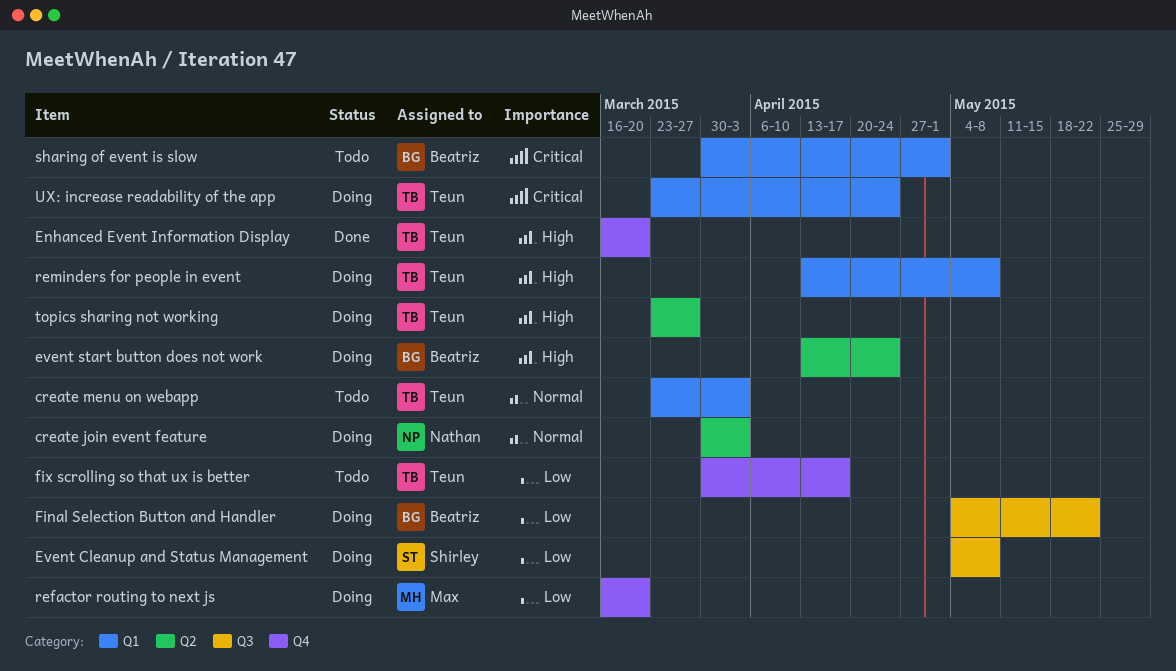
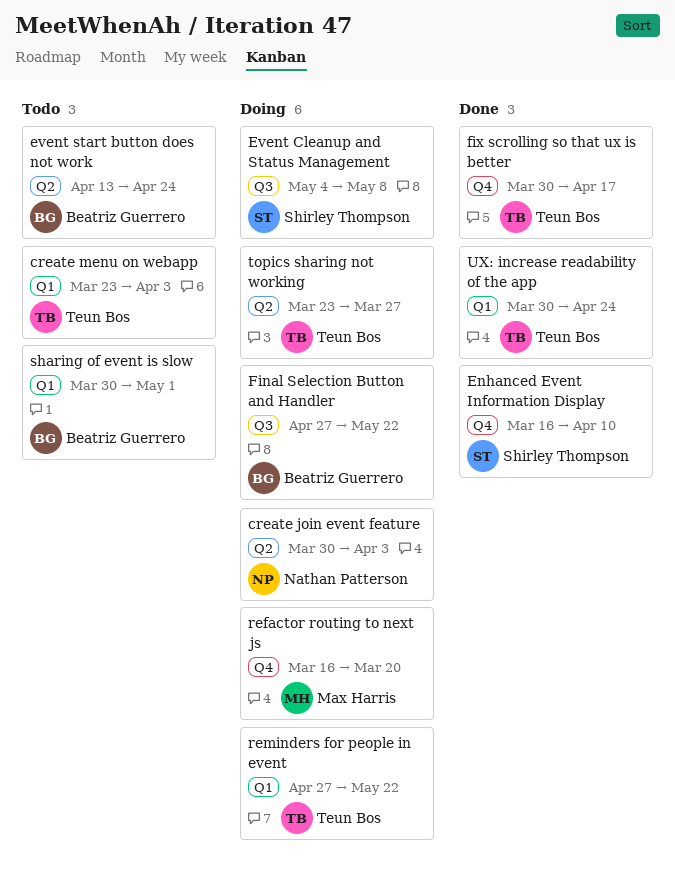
Enhanced Event Information Display, owner: Teun Bos -> Shirley Thompson
Enhanced Event Information Display, due: Mar 20 -> Apr 10
event start button does not work, status: Doing -> Todo
Final Selection Button and Handler, start: May 4 -> Apr 27
fix scrolling so that ux is better, status: Todo -> Done
reminders for people in event, start: Apr 13 -> Apr 27
reminders for people in event, due: May 8 -> May 22
UX: increase readability of the app, status: Doing -> Done
UX: increase readability of the app, start: Mar 23 -> Mar 30

